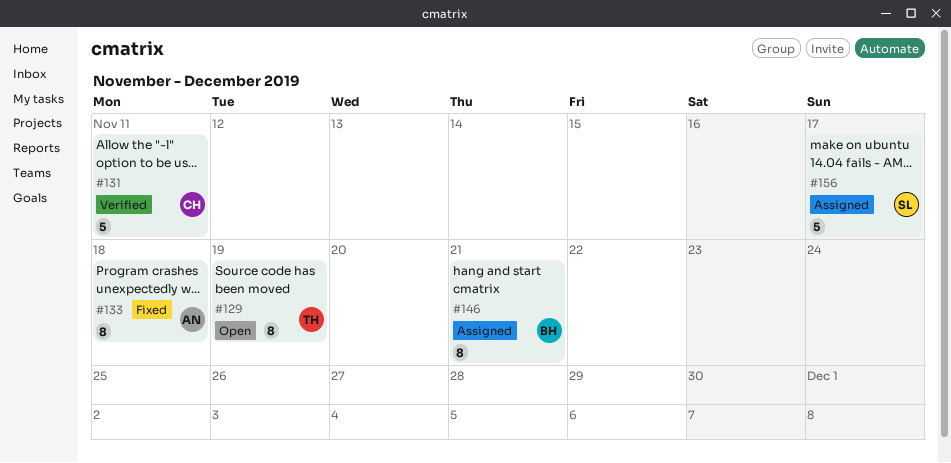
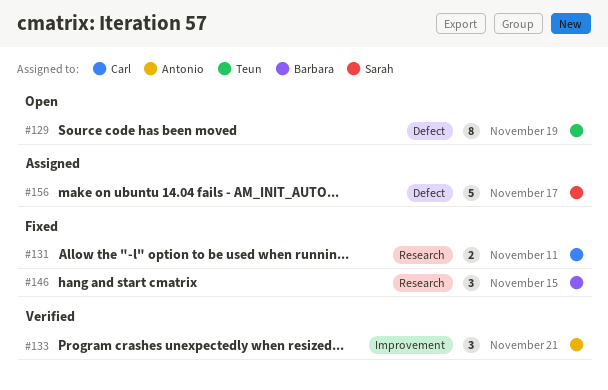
#131, status: Verified -> Fixed
#131, estimate: 5 -> 2
#133, status: Fixed -> Verified
#133, estimate: 8 -> 3
#133, due: Nov 18 -> Nov 21
#146, status: Assigned -> Fixed
#146, estimate: 8 -> 3
#146, due: Nov 21 -> Nov 15

